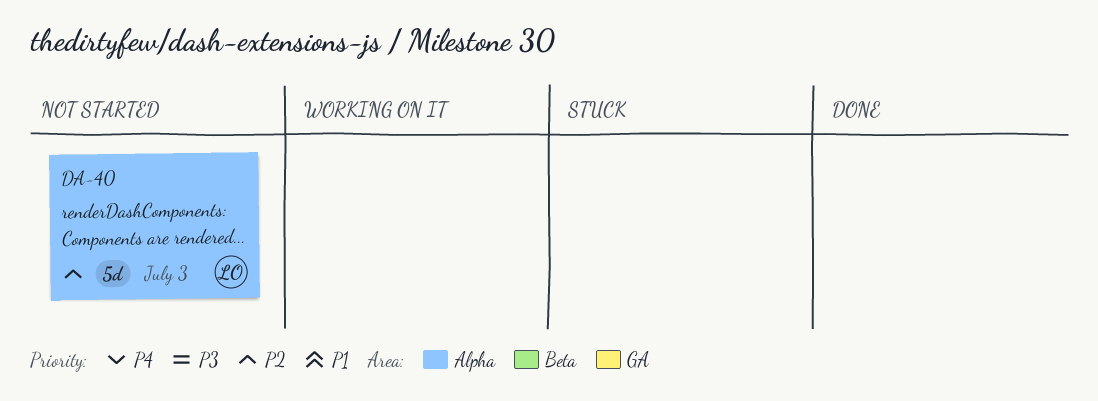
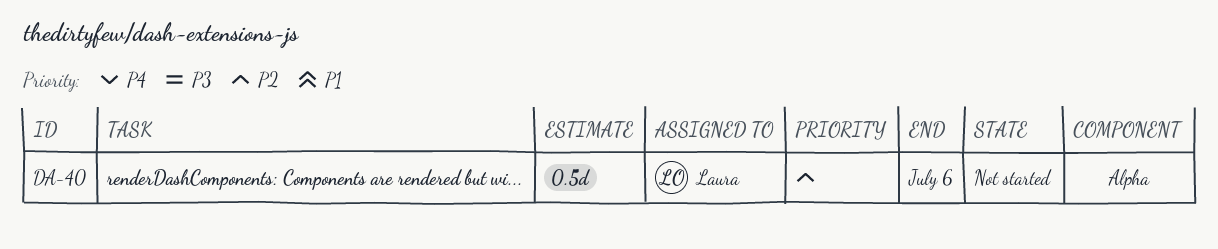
DA-40, estimate: 5d -> 0.5d
DA-40, due: Jul 3 -> Jul 6

